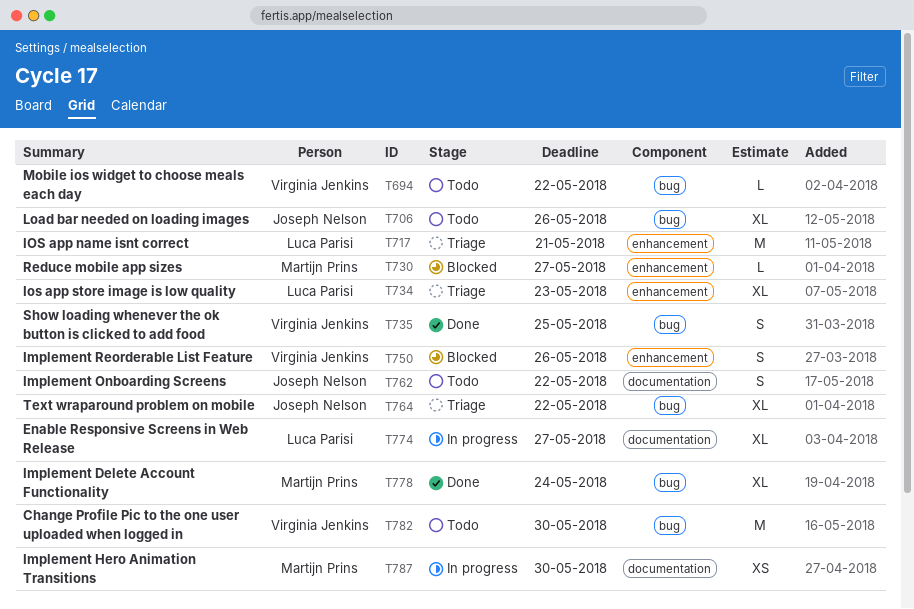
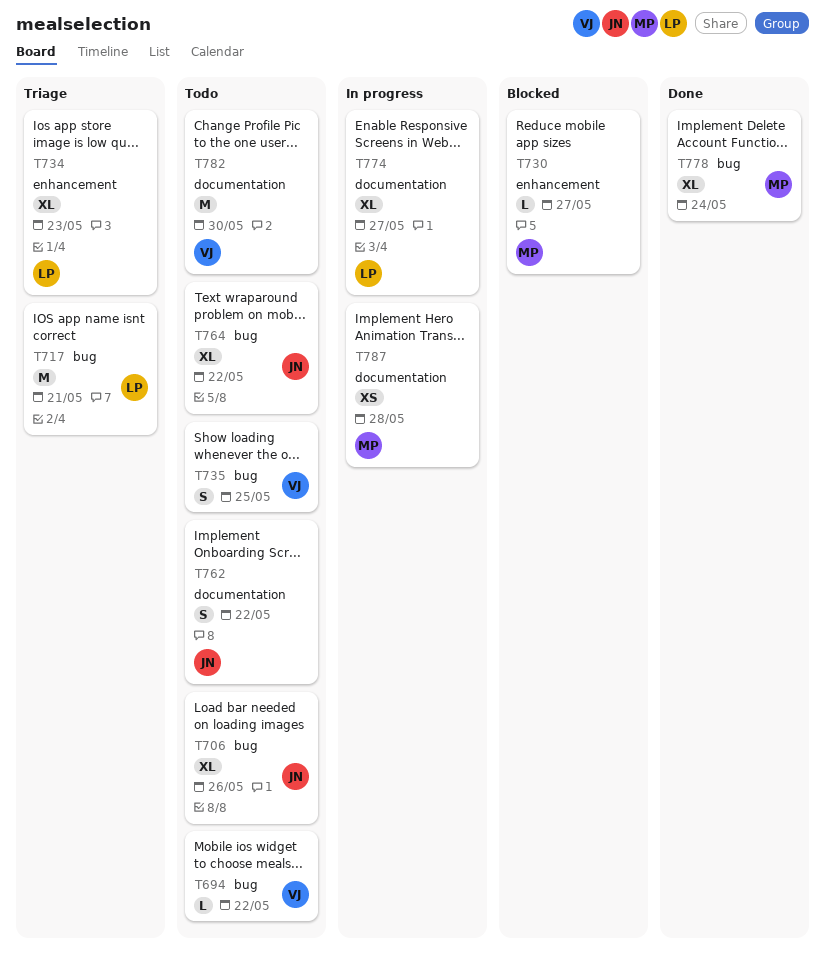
T717, label: enhancement -> bug
T735, status: Done -> Todo
T750: present -> none
T764, status: Triage -> Todo
T782, label: bug -> documentation
T787, due: May 30 -> May 28

